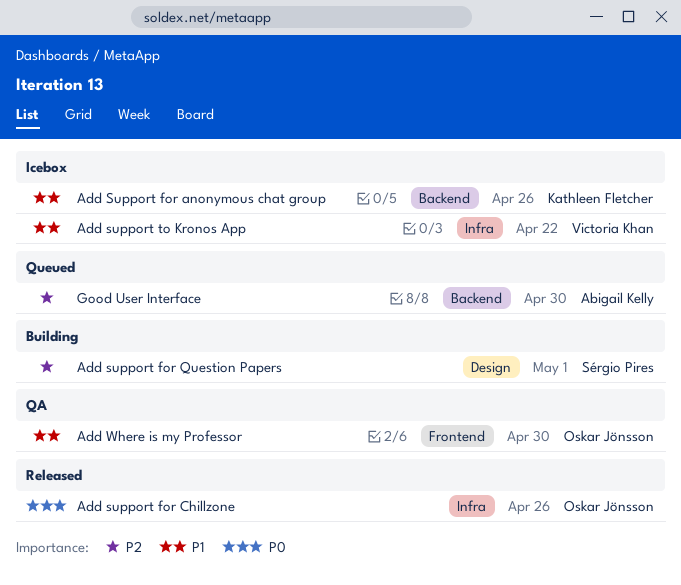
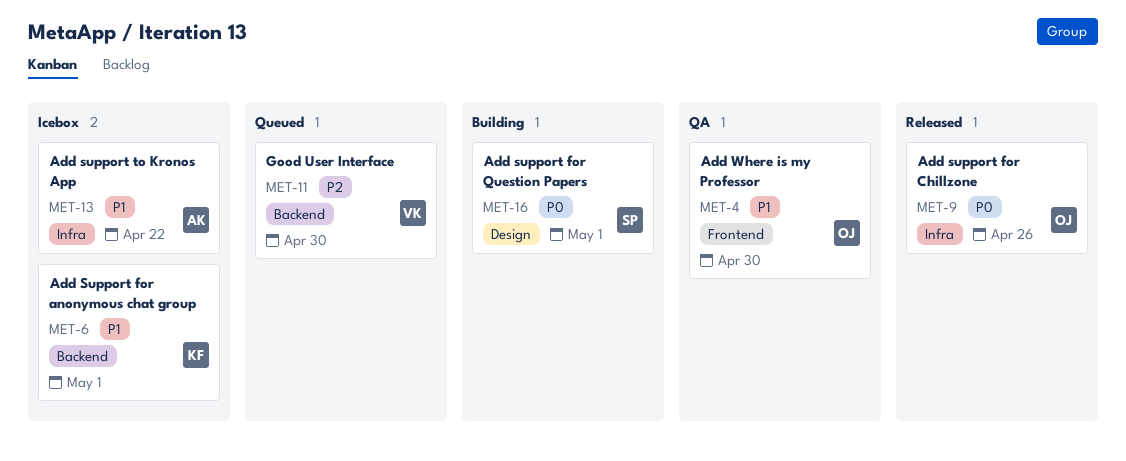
Add Support for anonymous chat group, due: Apr 26 -> May 1
Add support for Question Papers, priority: P2 -> P0
Add support to Kronos App, owner: Victoria Khan -> Abigail Kelly
Good User Interface, owner: Abigail Kelly -> Victoria Khan

